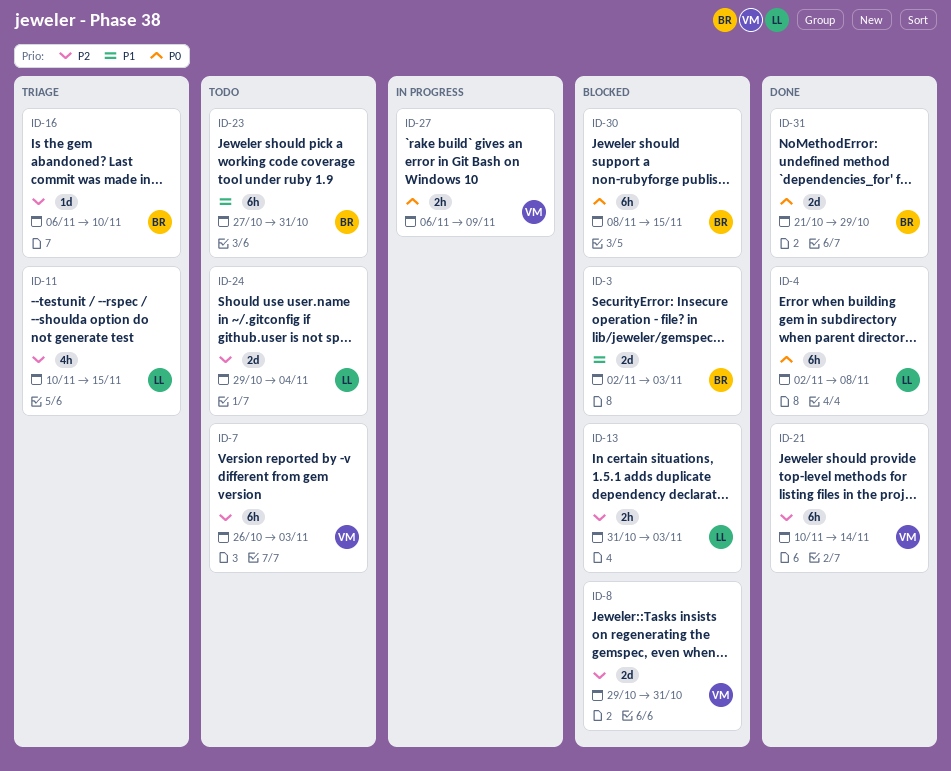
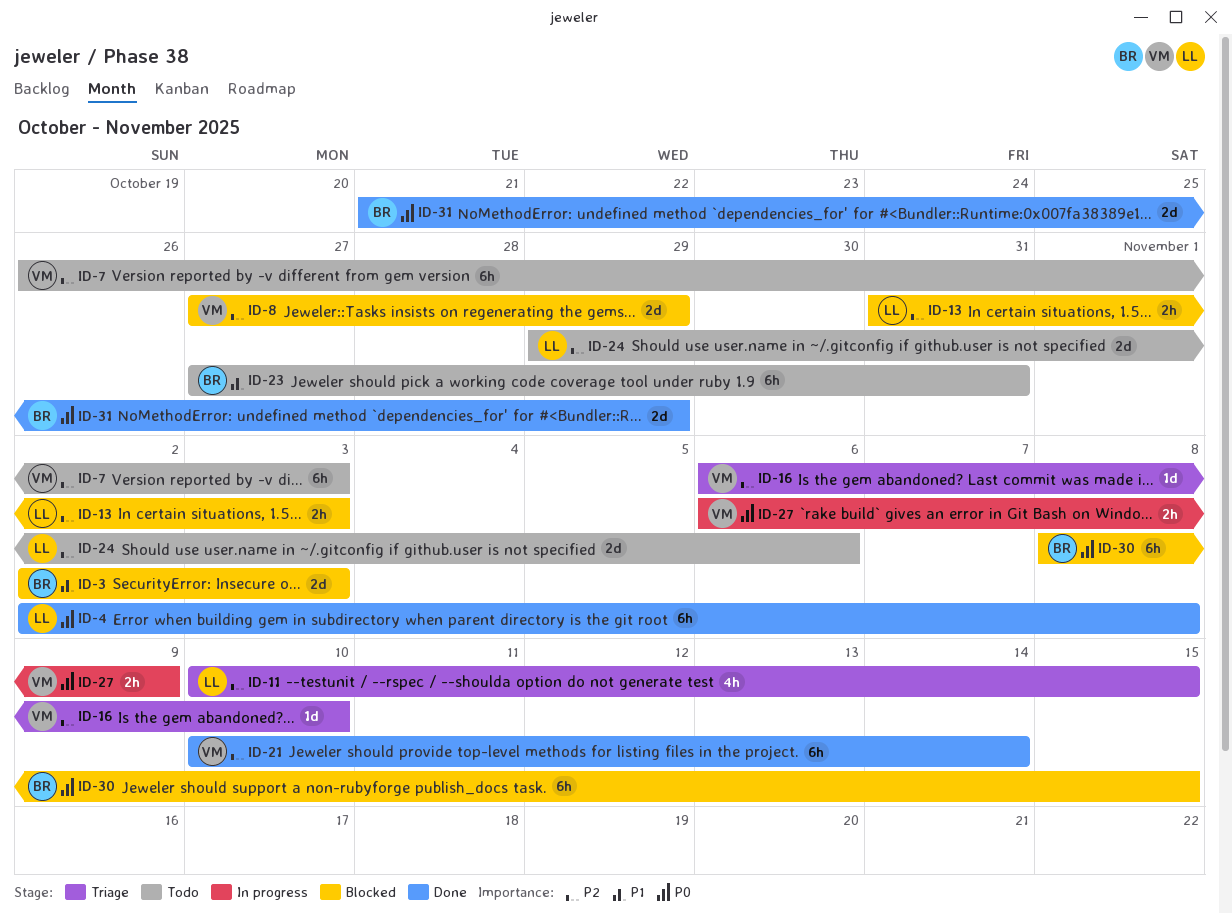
ID-8, start: Oct 29 -> Oct 27
ID-8, due: Oct 31 -> Oct 29
ID-16, owner: BR -> VM
ID-24, due: Nov 4 -> Nov 6

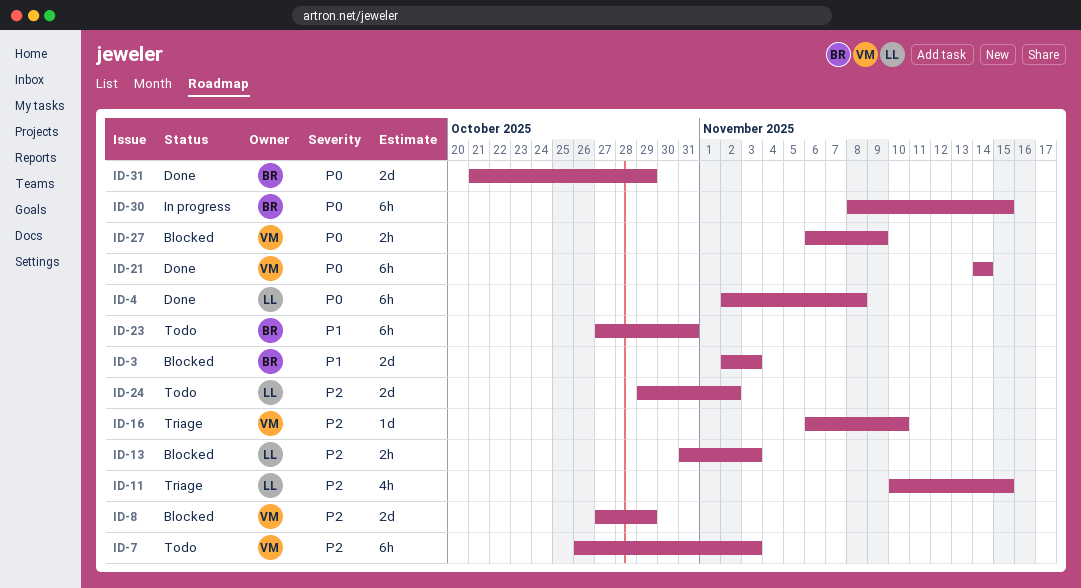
ID-21, priority: P2 -> P0
ID-21, start: Nov 10 -> Nov 14
ID-24, due: Nov 6 -> Nov 2
ID-27, status: In progress -> Blocked
ID-30, status: Blocked -> In progress

